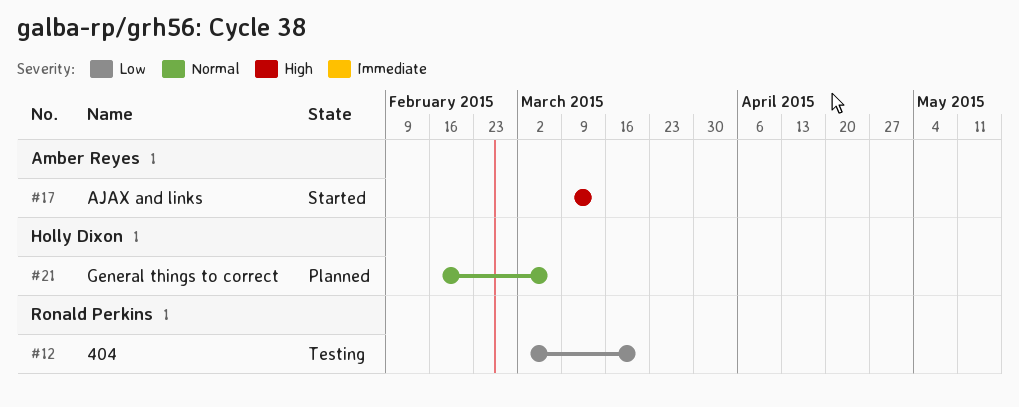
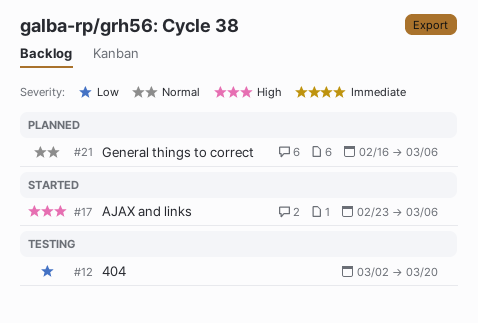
#17, start: Mar 9 -> Feb 23
#17, due: Mar 13 -> Mar 6

